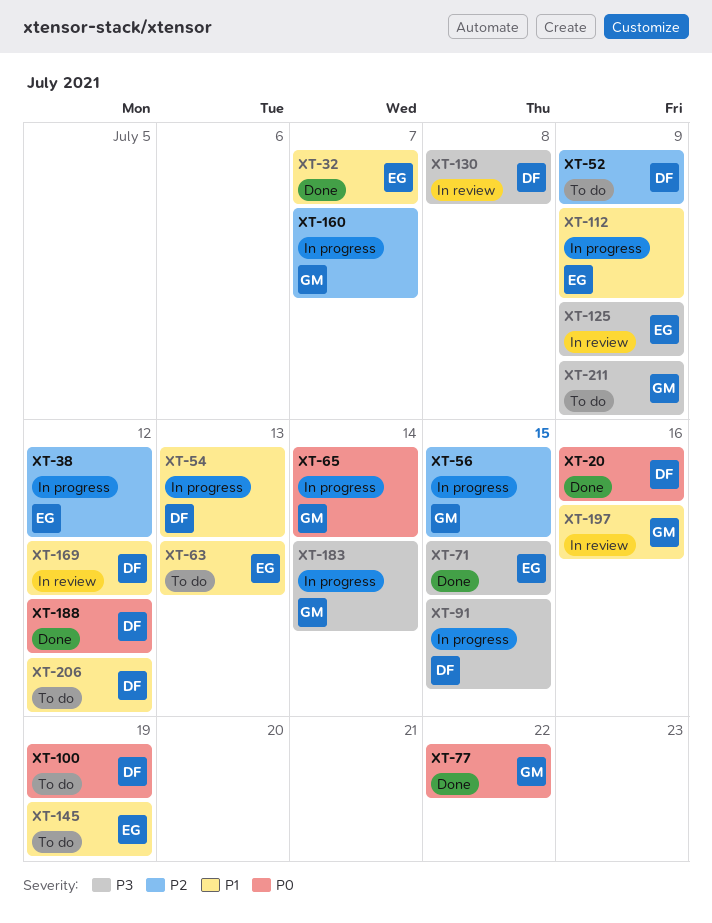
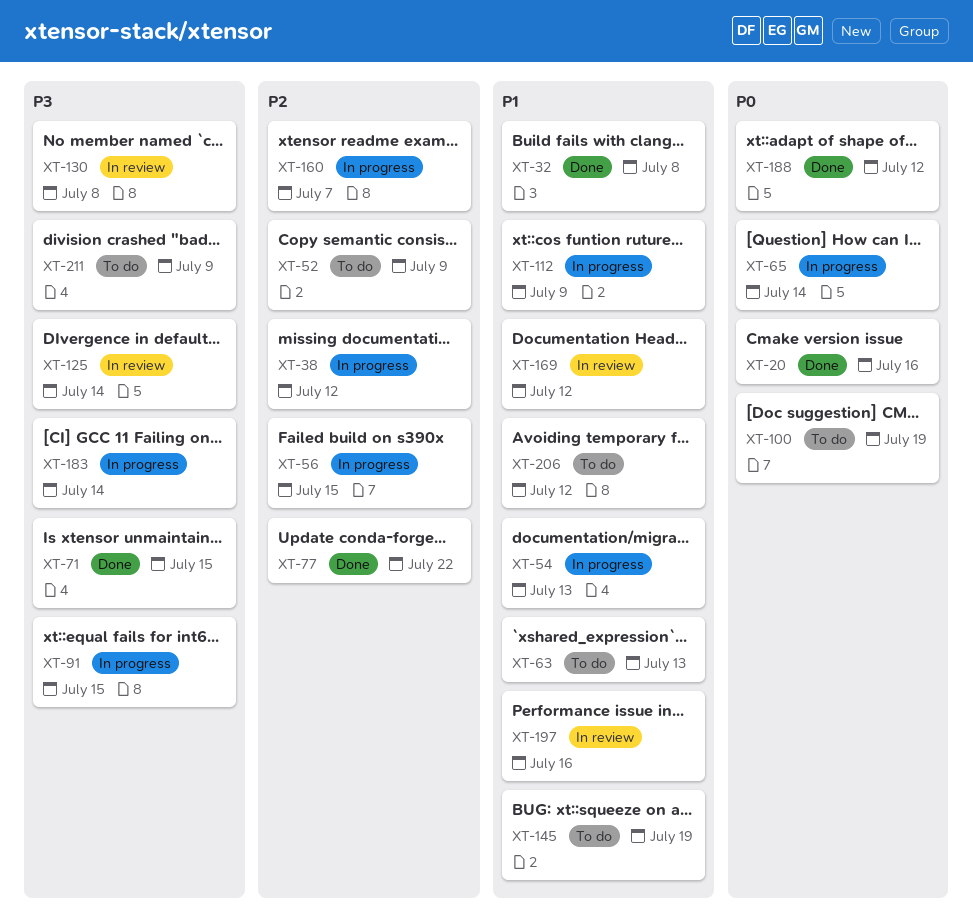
XT-32, due: Jul 7 -> Jul 8
XT-77, priority: P0 -> P2
XT-125, due: Jul 9 -> Jul 14

